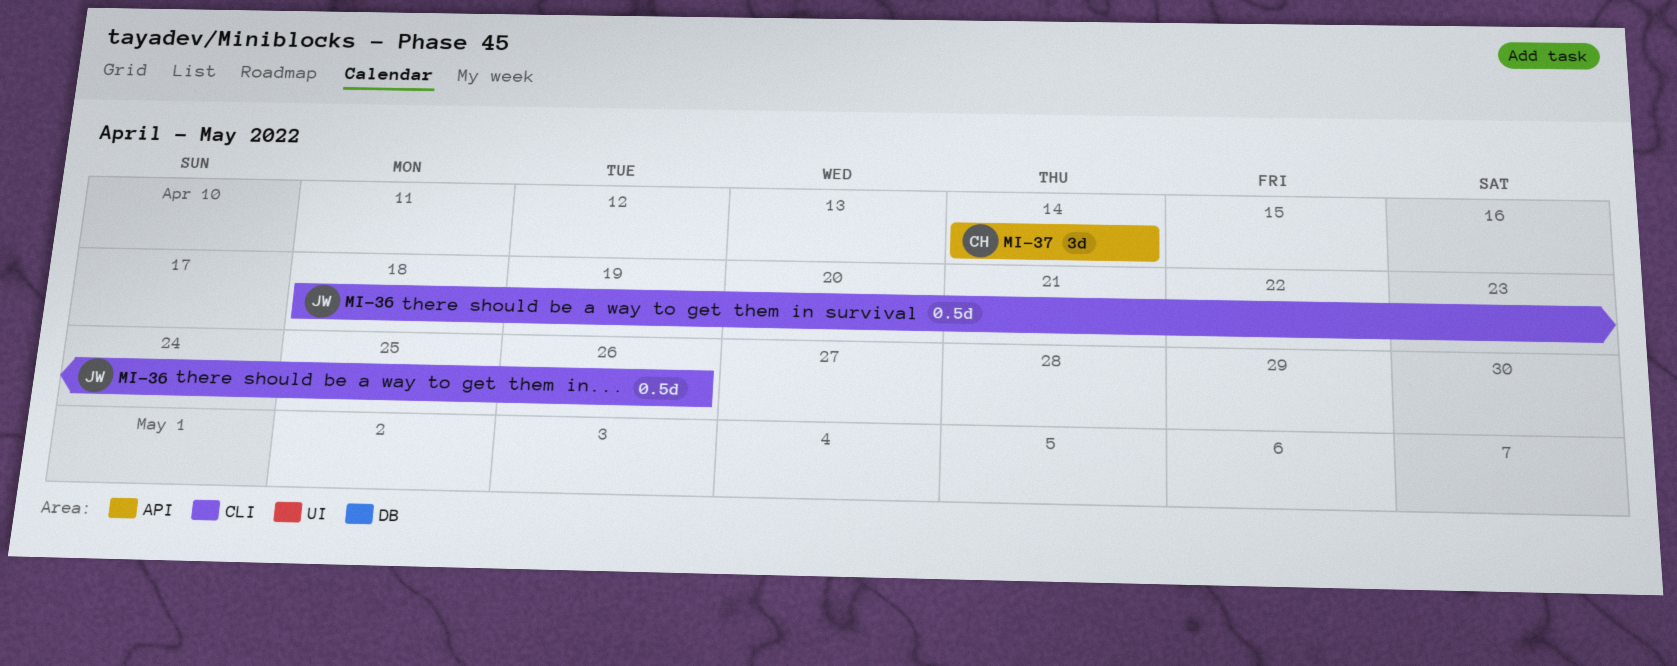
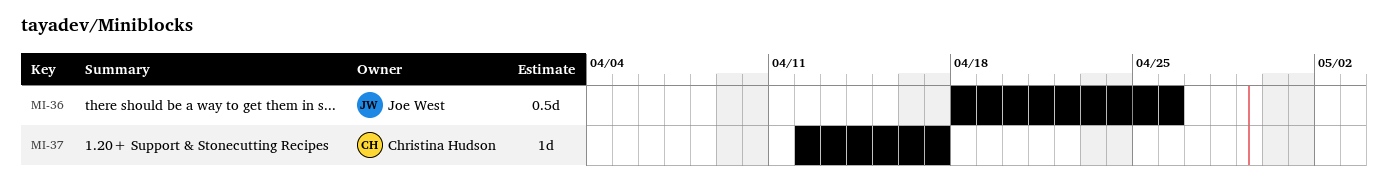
MI-37, estimate: 3d -> 1d
MI-37, start: Apr 14 -> Apr 12
MI-37, due: Apr 14 -> Apr 17

